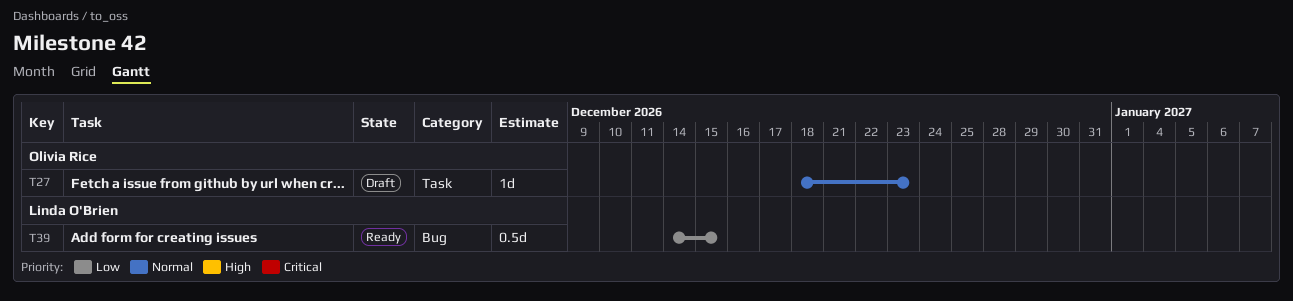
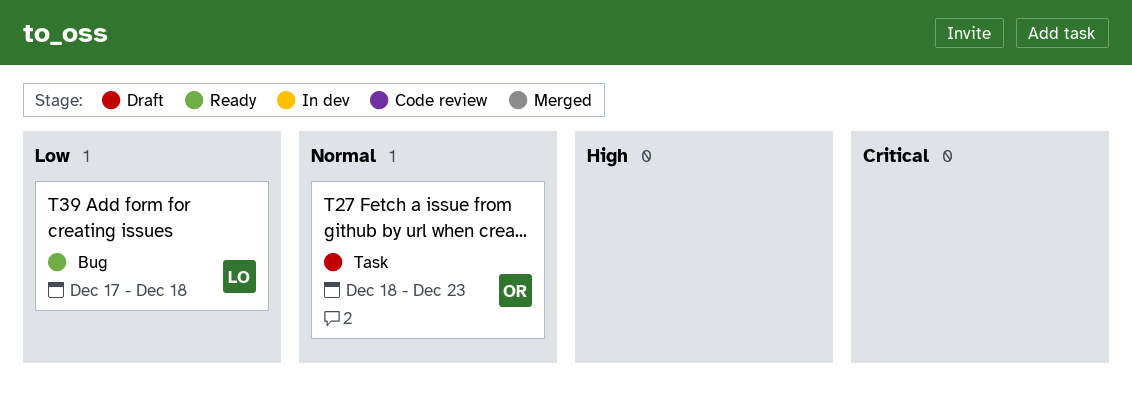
T39, start: Dec 14 -> Dec 17
T39, due: Dec 15 -> Dec 18

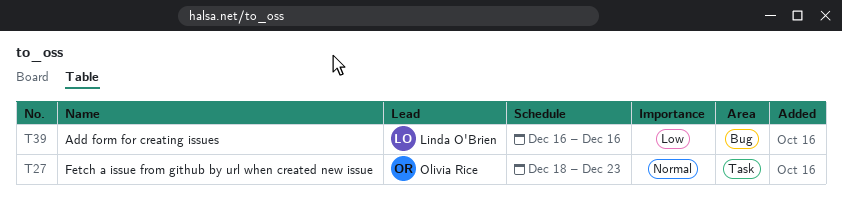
T39, start: Dec 17 -> Dec 16
T39, due: Dec 18 -> Dec 16

